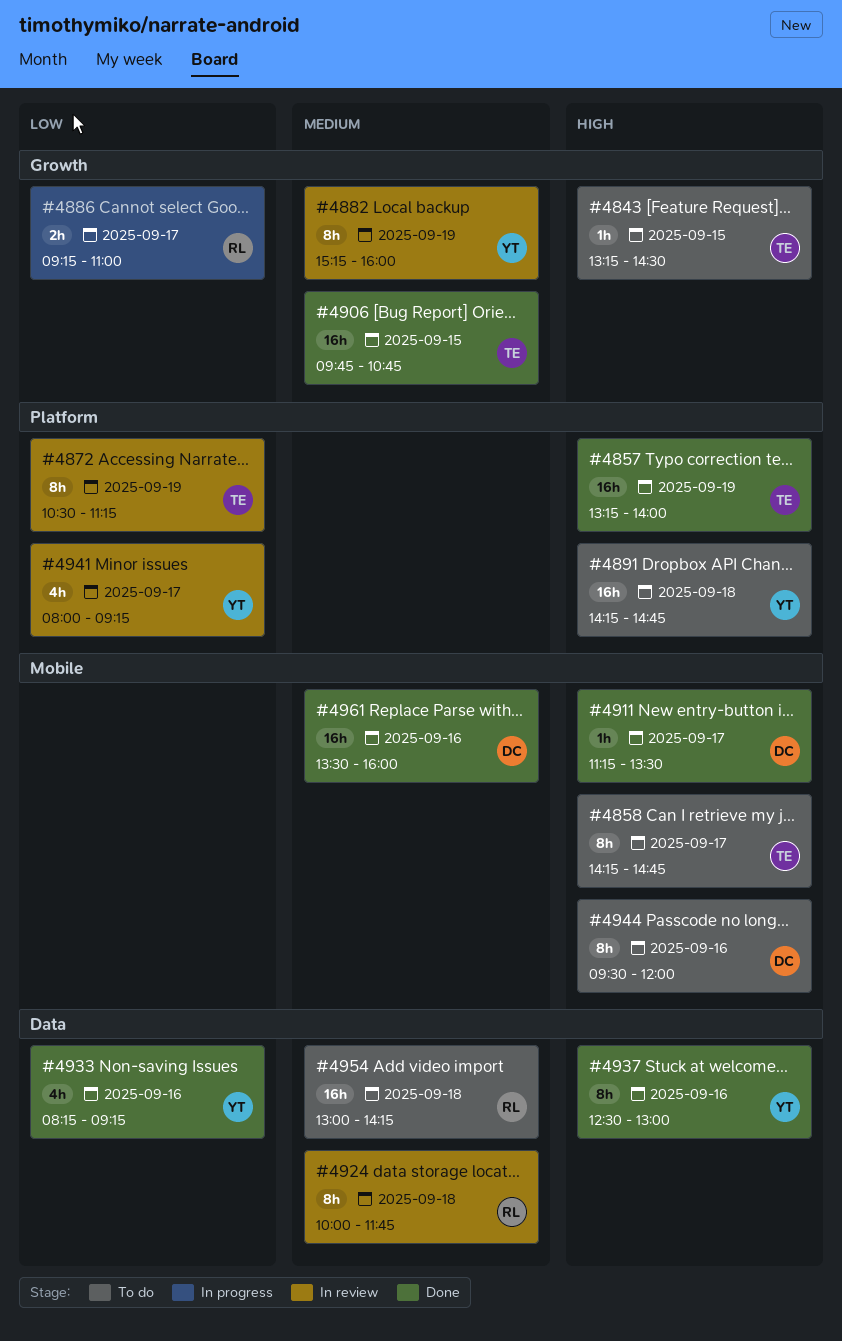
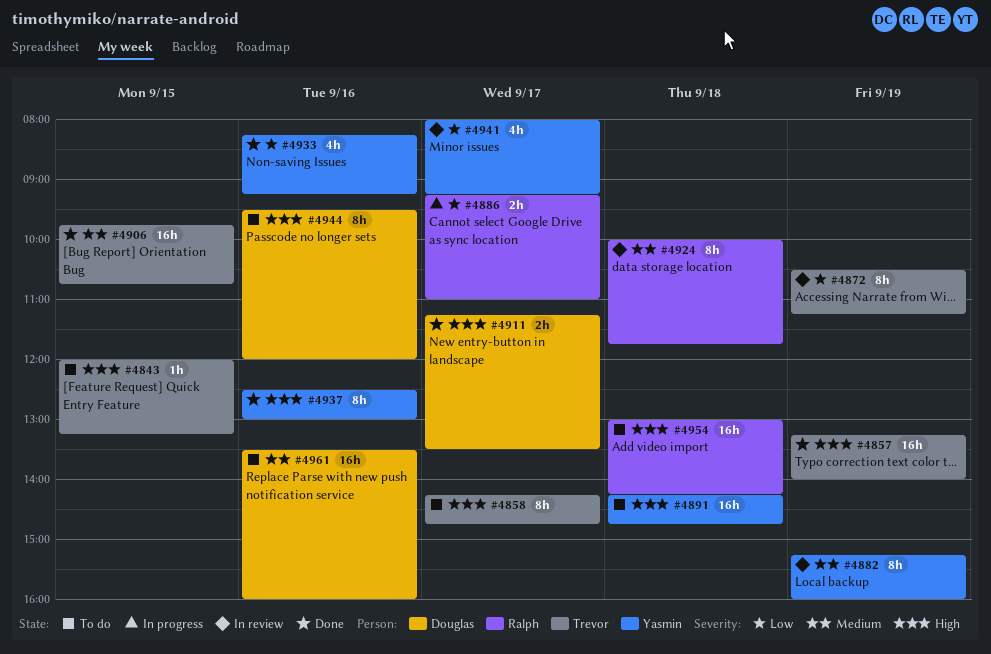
#4843, begins: 13:15 -> 12:00
#4843, ends: 14:30 -> 13:15
#4911, estimate: 1h -> 2h
#4954, priority: Medium -> High
#4961, status: Done -> To do

